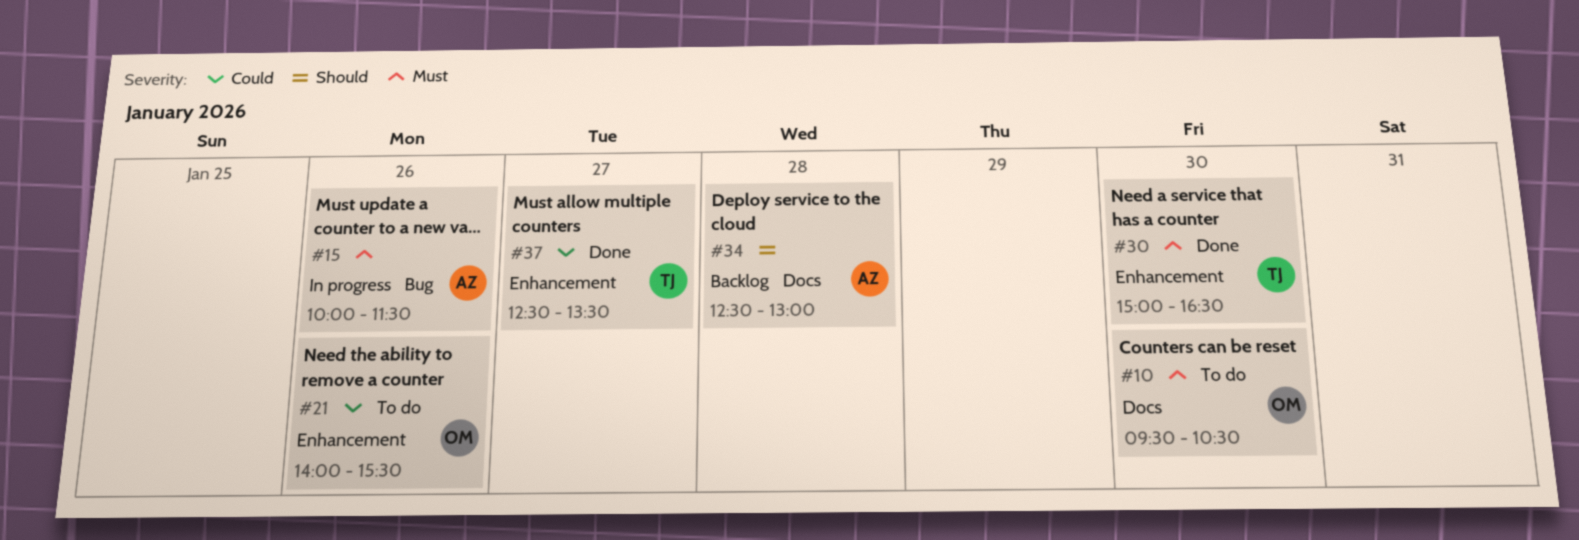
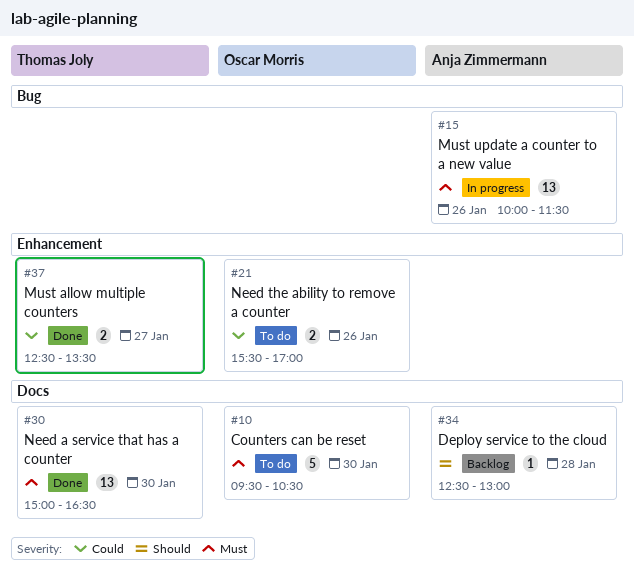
#21, begins: 14:00 -> 15:30
#21, ends: 15:30 -> 17:00
#30, label: Enhancement -> Docs

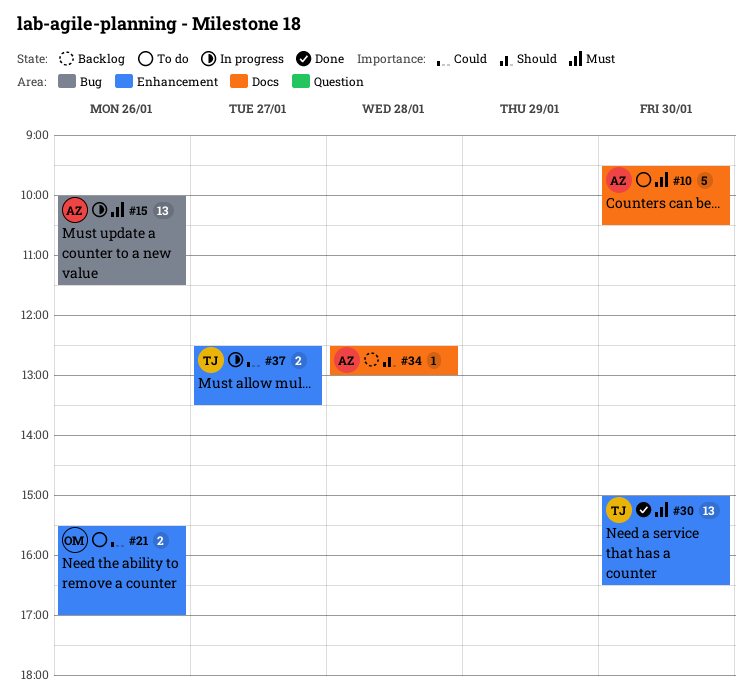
#10, owner: Oscar Morris -> Anja Zimmermann
#30, label: Docs -> Enhancement
#37, status: Done -> In progress

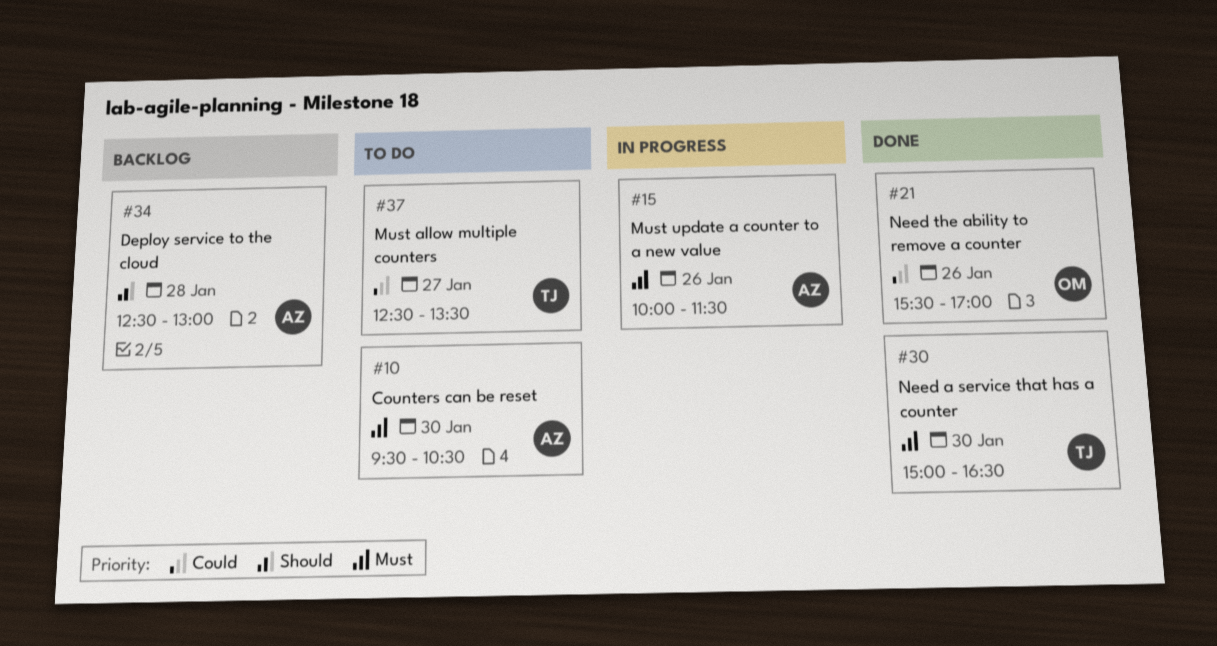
#21, status: To do -> Done
#37, status: In progress -> To do

